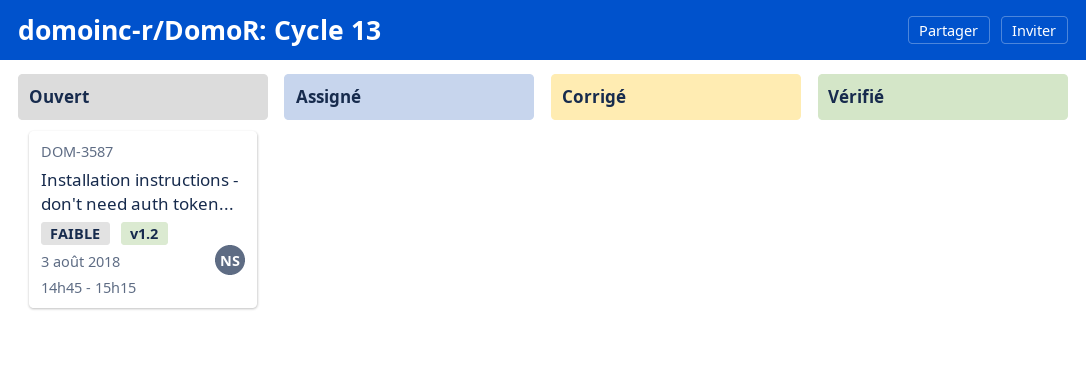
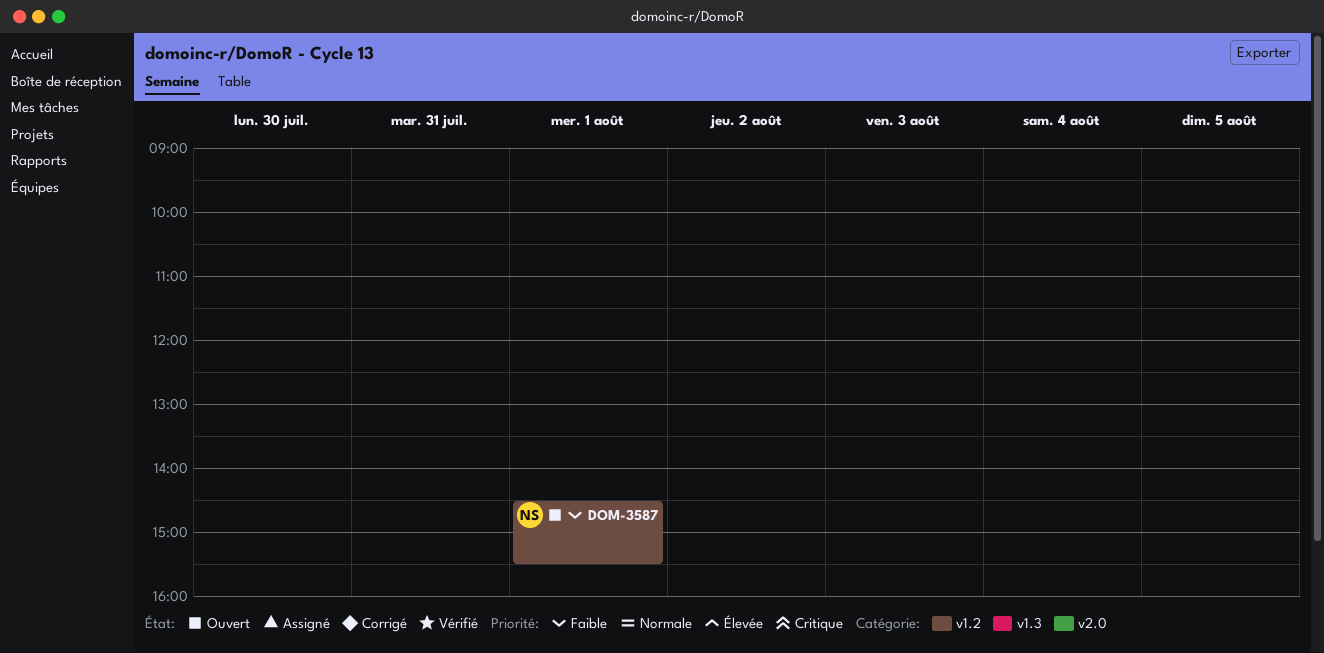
DOM-3587, day: Aug 3 -> Aug 1
DOM-3587, begins: 14:45 -> 14:30
DOM-3587, ends: 15:15 -> 15:30

